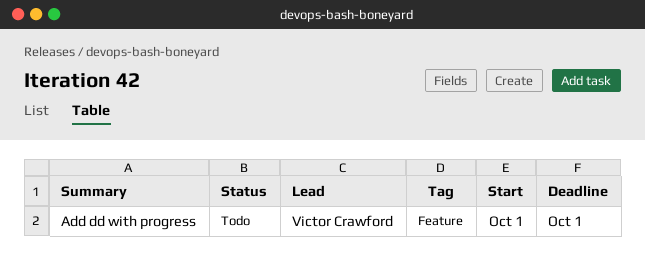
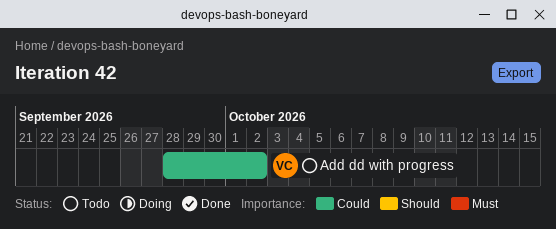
Add dd with progress, start: Oct 1 -> Sep 28
Add dd with progress, due: Oct 1 -> Oct 2

